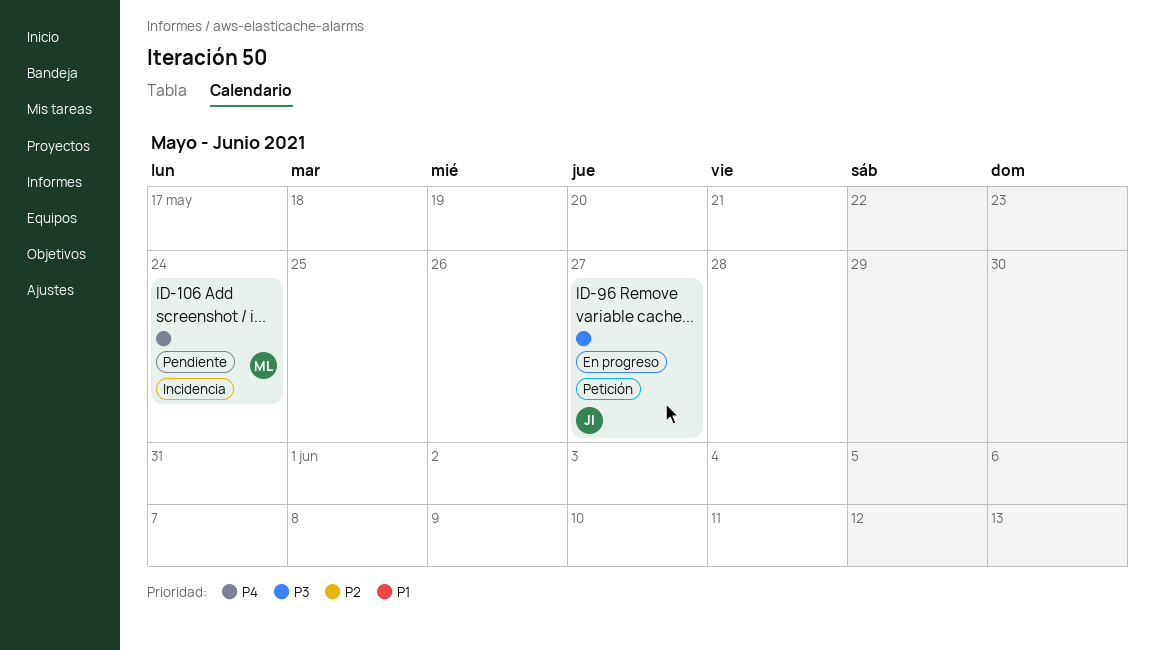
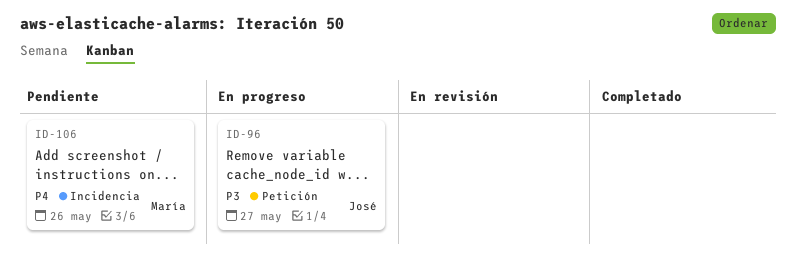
ID-106, due: May 24 -> May 26

